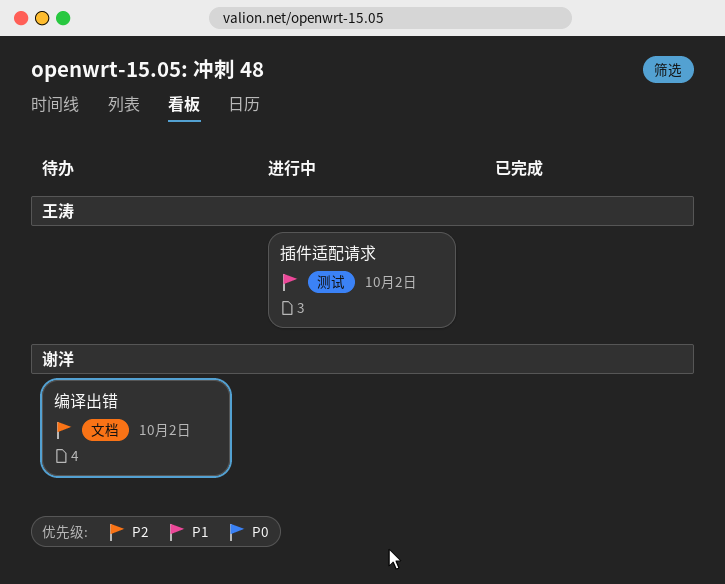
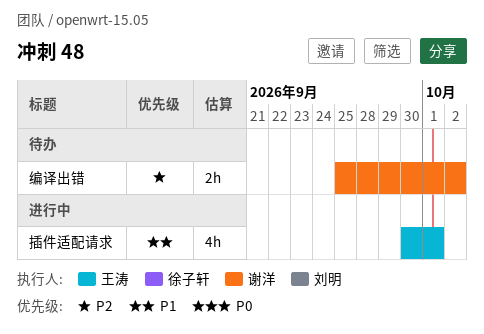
插件适配请求, due: Oct 2 -> Oct 1

